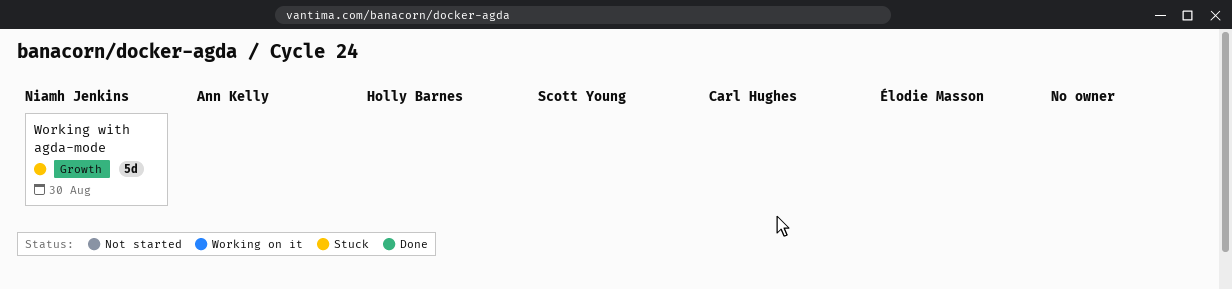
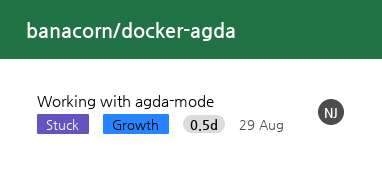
Working with agda-mode, estimate: 5d -> 0.5d
Working with agda-mode, due: Aug 30 -> Aug 29

